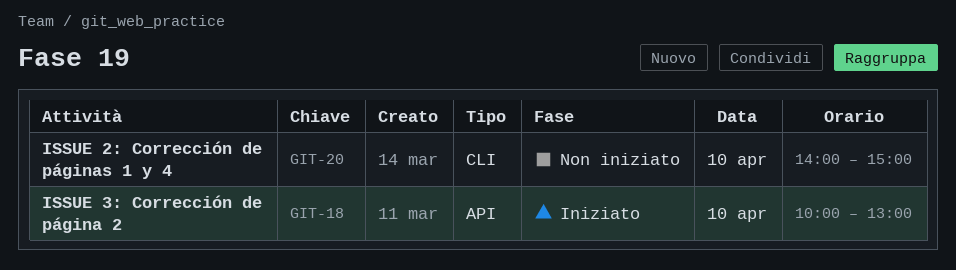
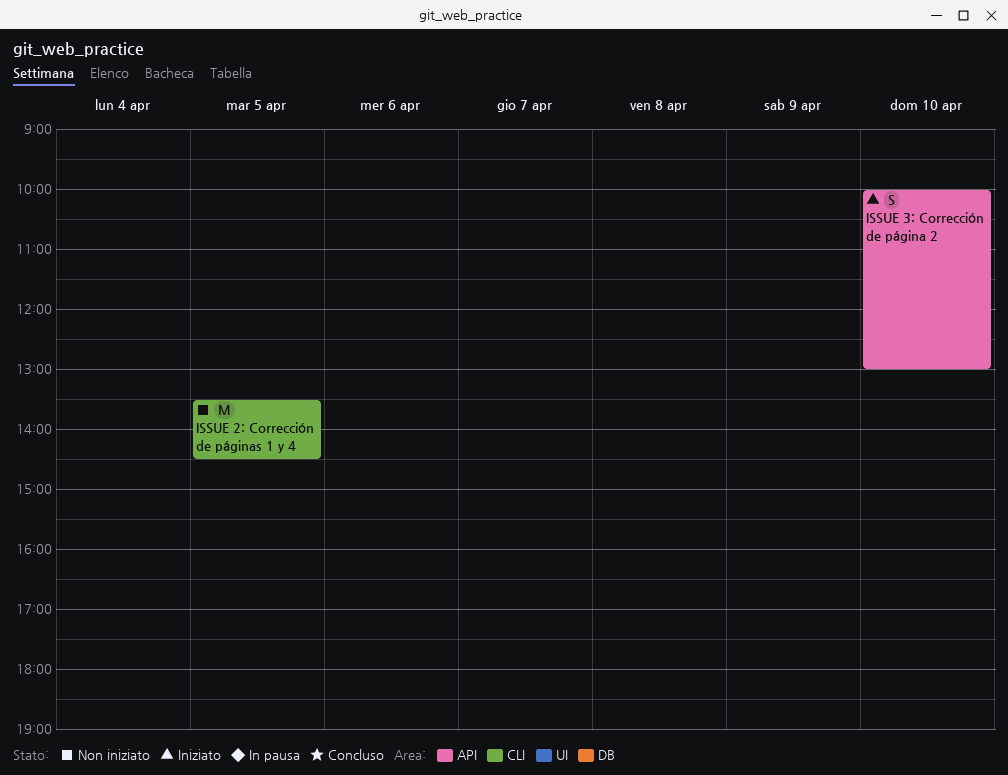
ISSUE 2: Corrección de páginas 1 y 4, day: Apr 10 -> Apr 5
ISSUE 2: Corrección de páginas 1 y 4, begins: 14:00 -> 13:30
ISSUE 2: Corrección de páginas 1 y 4, ends: 15:00 -> 14:30

